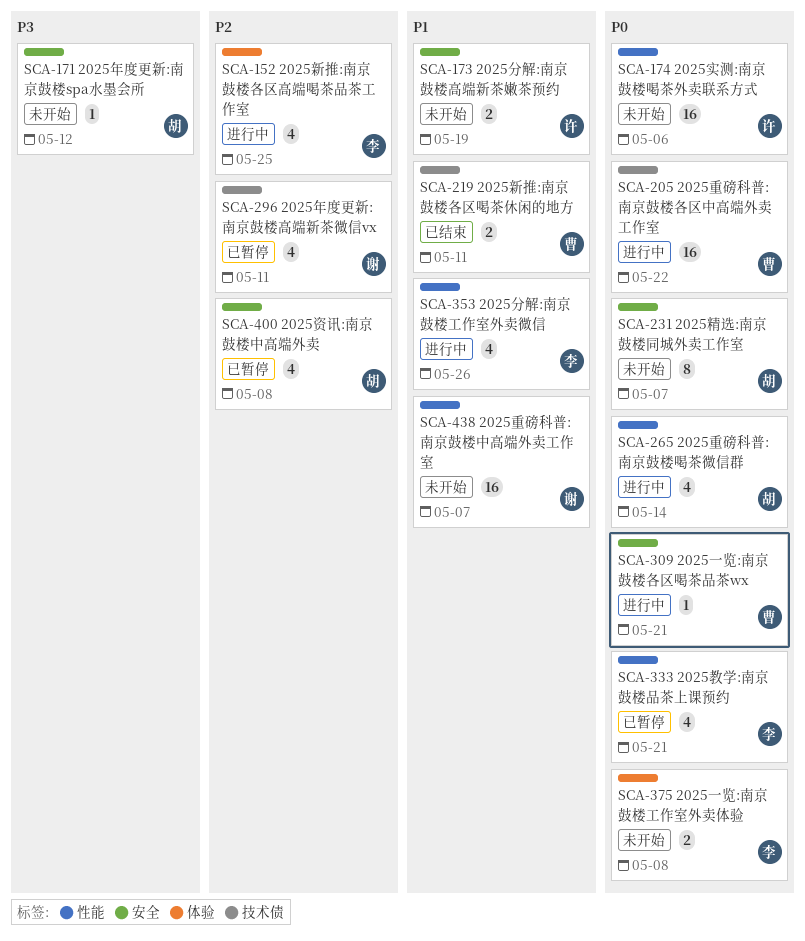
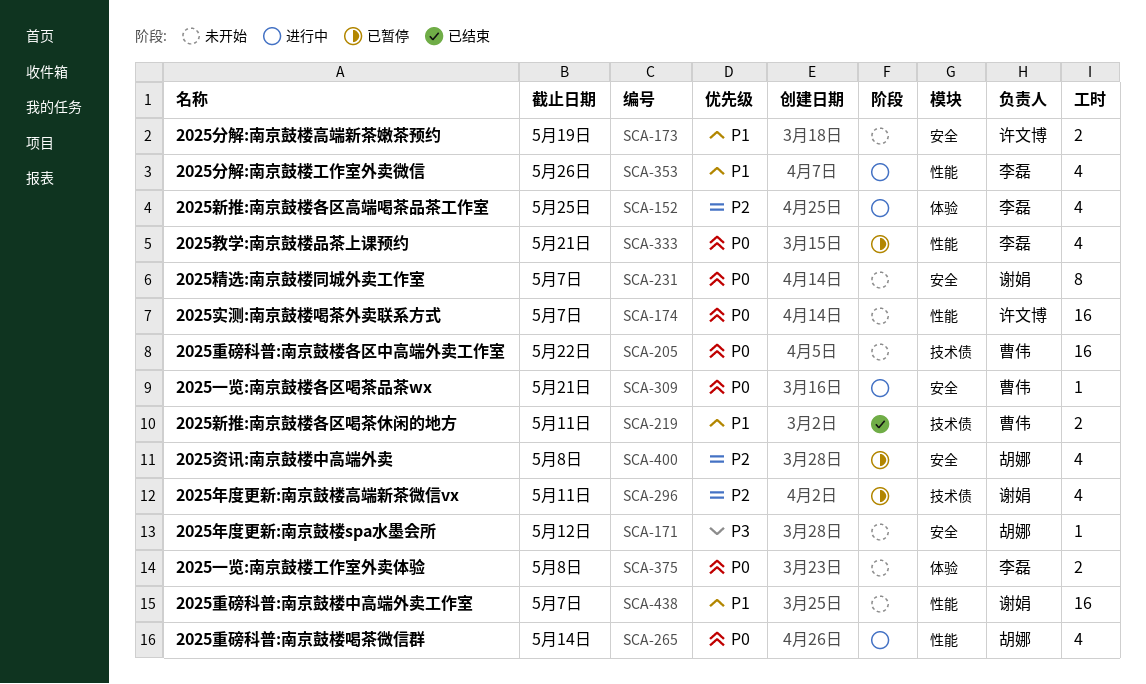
SCA-174, due: May 6 -> May 7
SCA-205, status: 进行中 -> 未开始
SCA-231, owner: 胡娜 -> 谢娟

